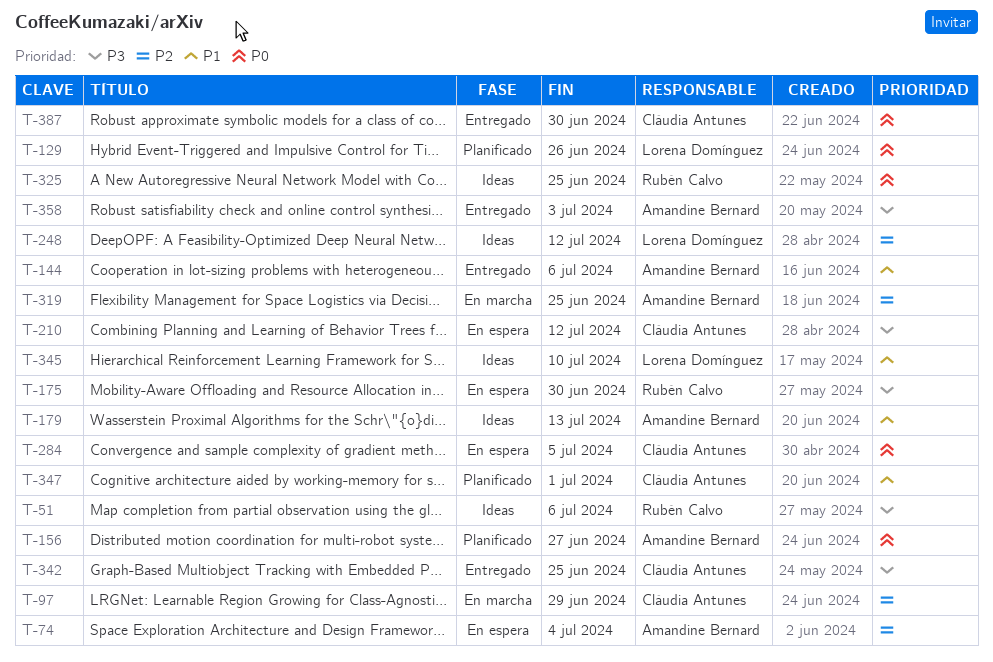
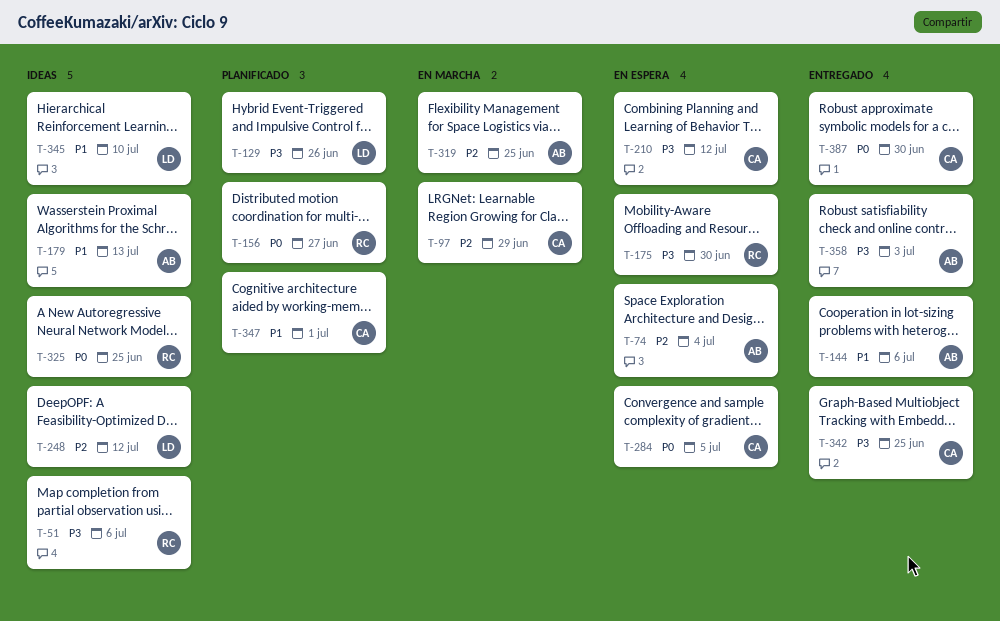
T-129, priority: P0 -> P3
T-156, owner: Amandine Bernard -> Rubén Calvo

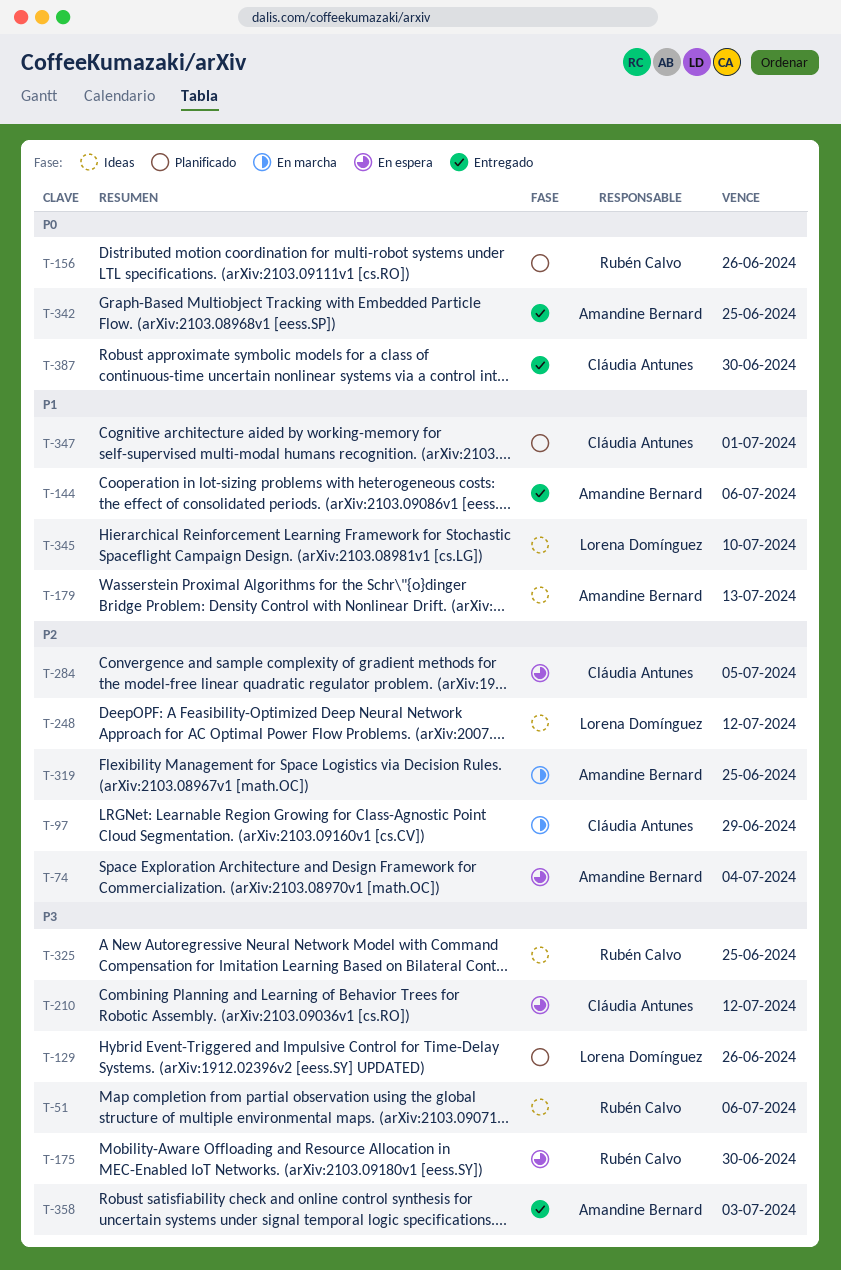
T-156, due: Jun 27 -> Jun 26
T-284, priority: P0 -> P2
T-325, priority: P0 -> P3
T-342, owner: Cláudia Antunes -> Amandine Bernard
T-342, priority: P3 -> P0

